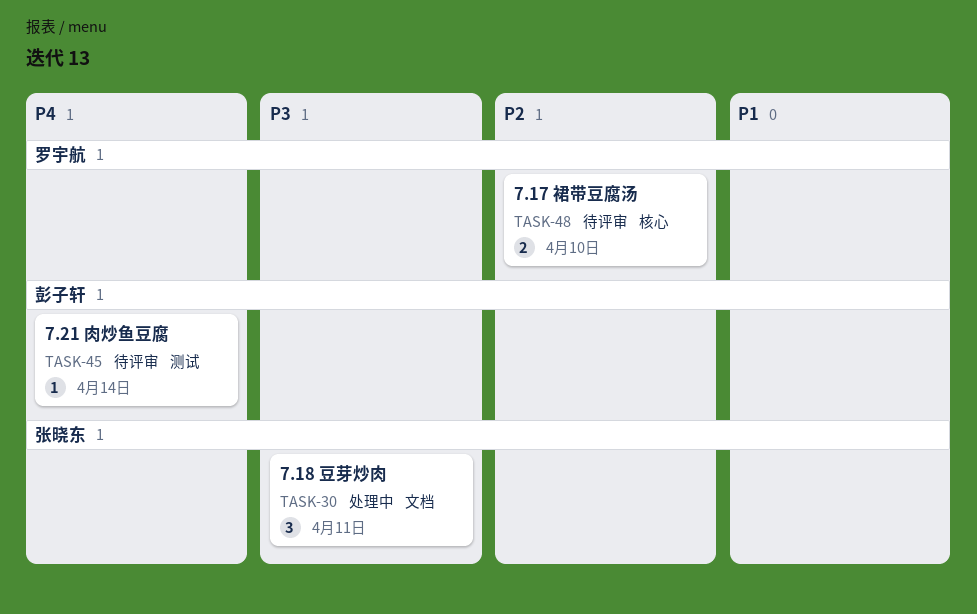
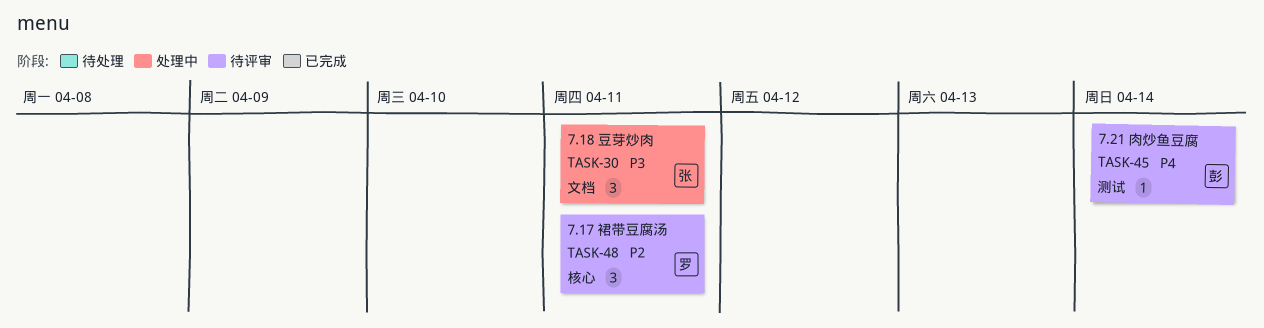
TASK-48, estimate: 2 -> 3
TASK-48, due: Apr 10 -> Apr 11

